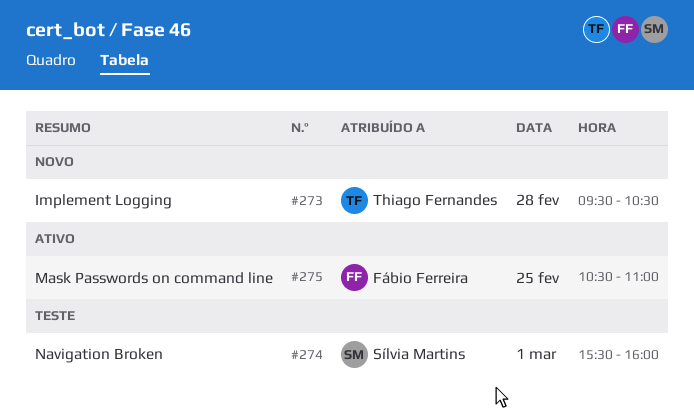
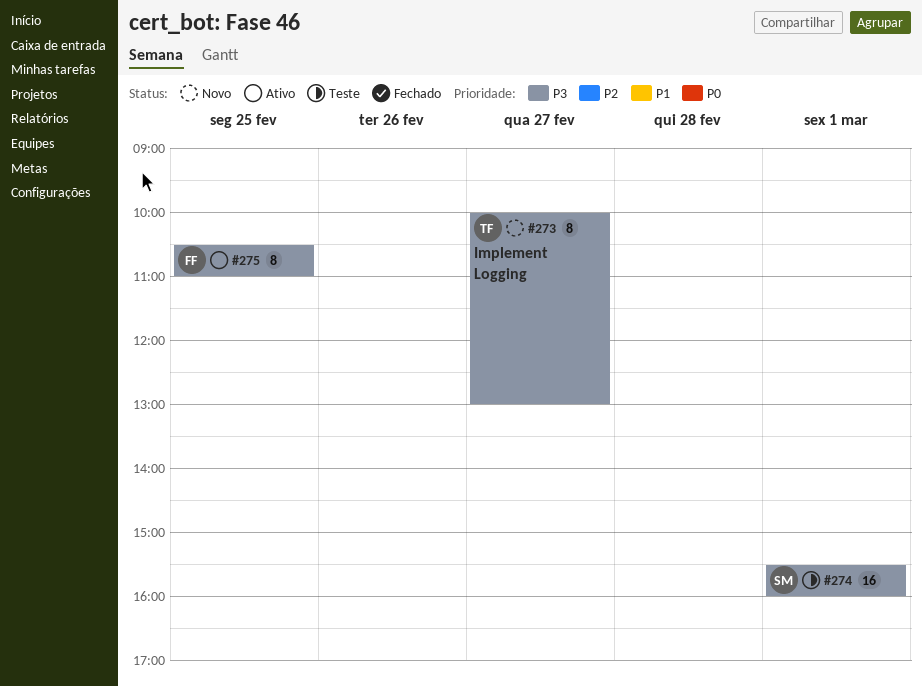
#273, day: Feb 28 -> Feb 27
#273, begins: 09:30 -> 10:00
#273, ends: 10:30 -> 13:00

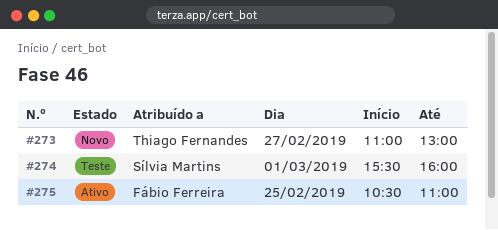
#273, begins: 10:00 -> 11:00

